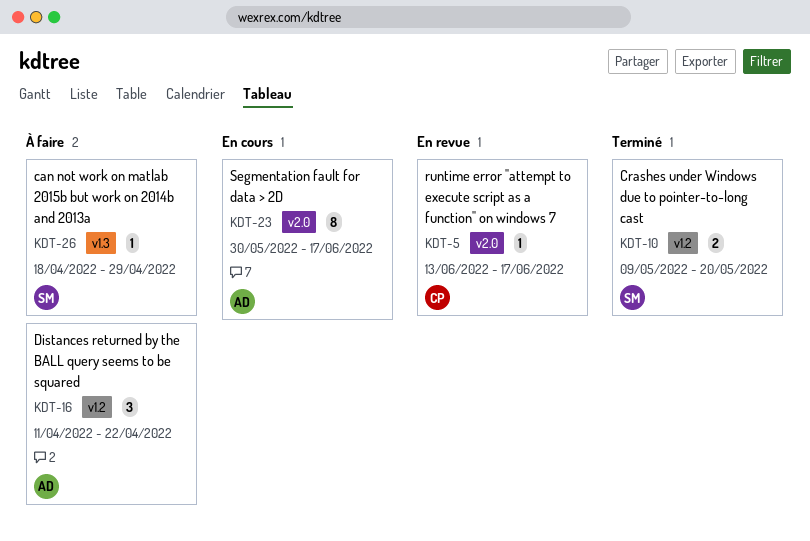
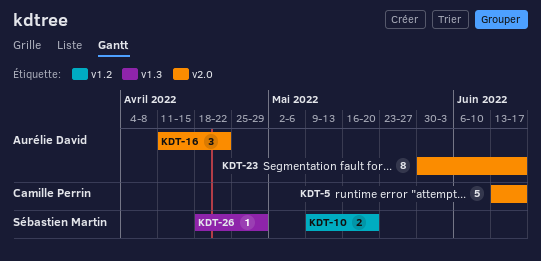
KDT-5, estimate: 1 -> 5
KDT-16, label: v1.2 -> v2.0

